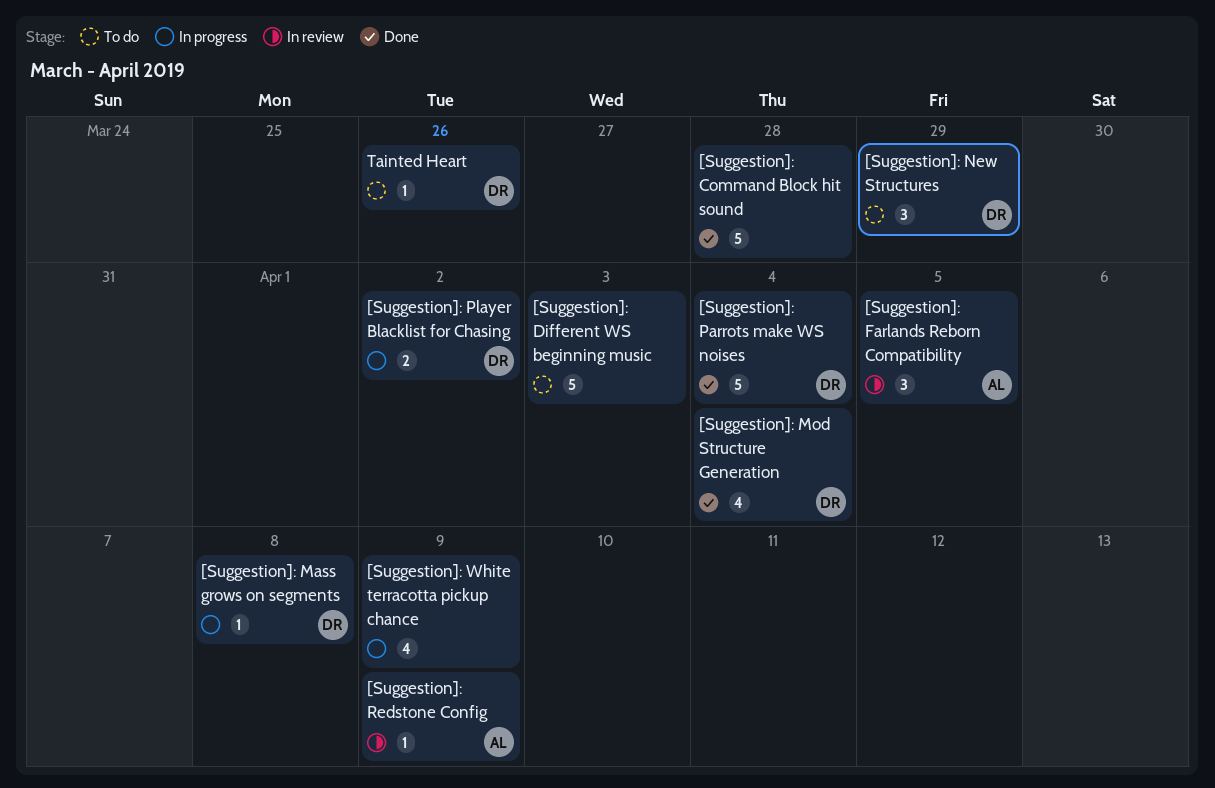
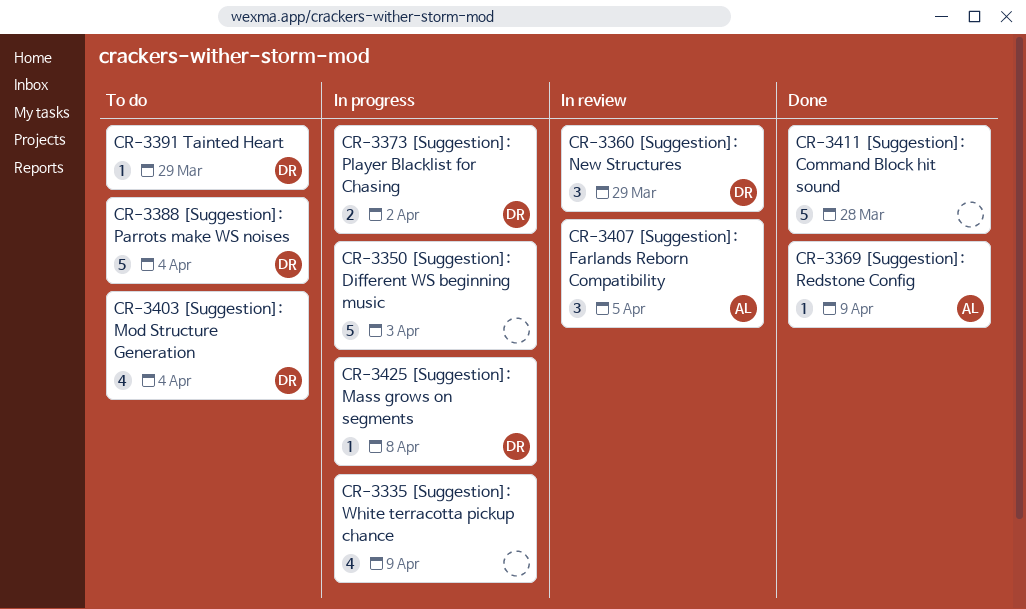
[Suggestion]: Different WS beginning music, status: To do -> In progress
[Suggestion]: Mod Structure Generation, status: Done -> To do
[Suggestion]: New Structures, status: To do -> In review
[Suggestion]: Parrots make WS noises, status: Done -> To do
[Suggestion]: Redstone Config, status: In review -> Done
Tainted Heart, due: Mar 26 -> Mar 29

